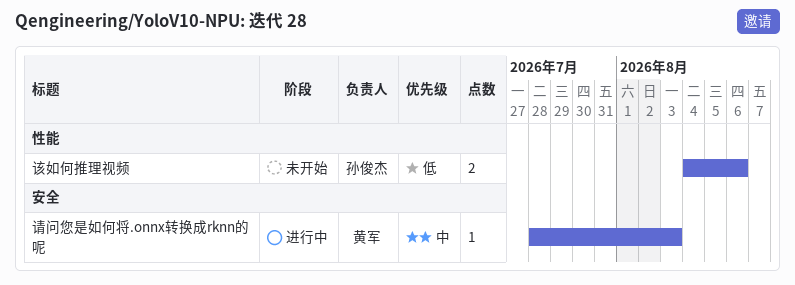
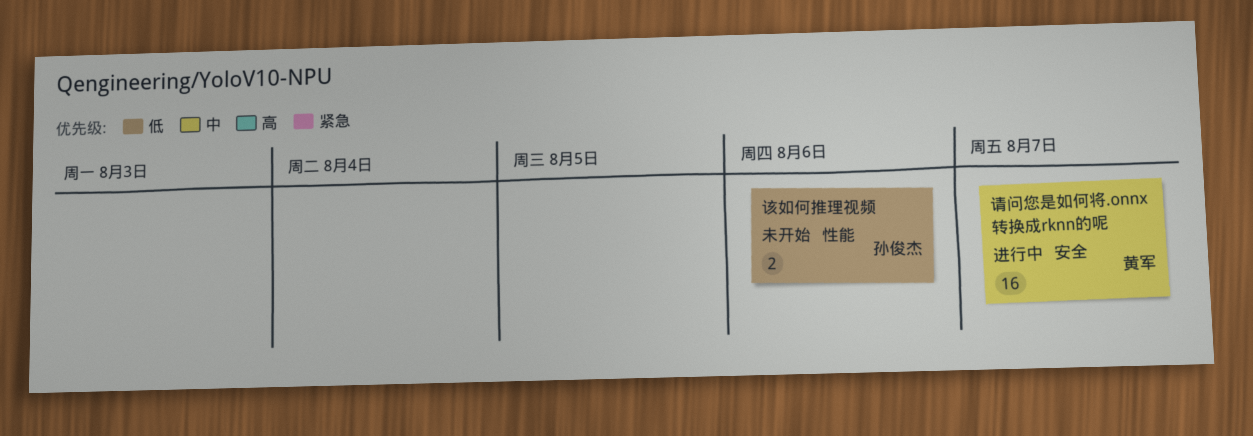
请问您是如何将.onnx转换成rknn的呢, estimate: 1 -> 16
请问您是如何将.onnx转换成rknn的呢, due: Aug 3 -> Aug 7

